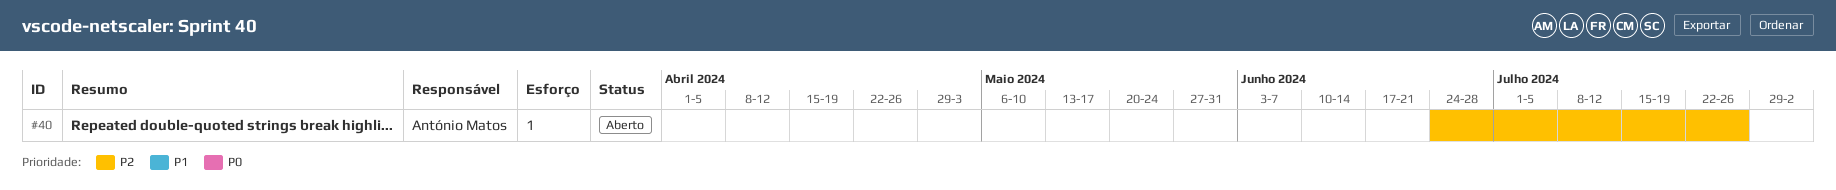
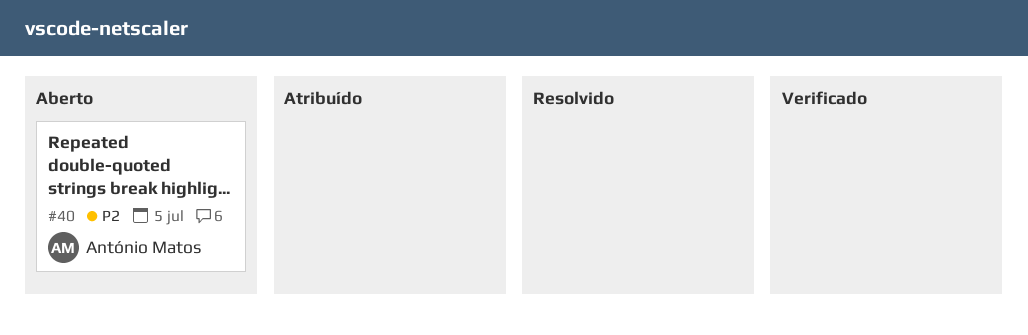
#40, due: Jul 26 -> Jul 5

